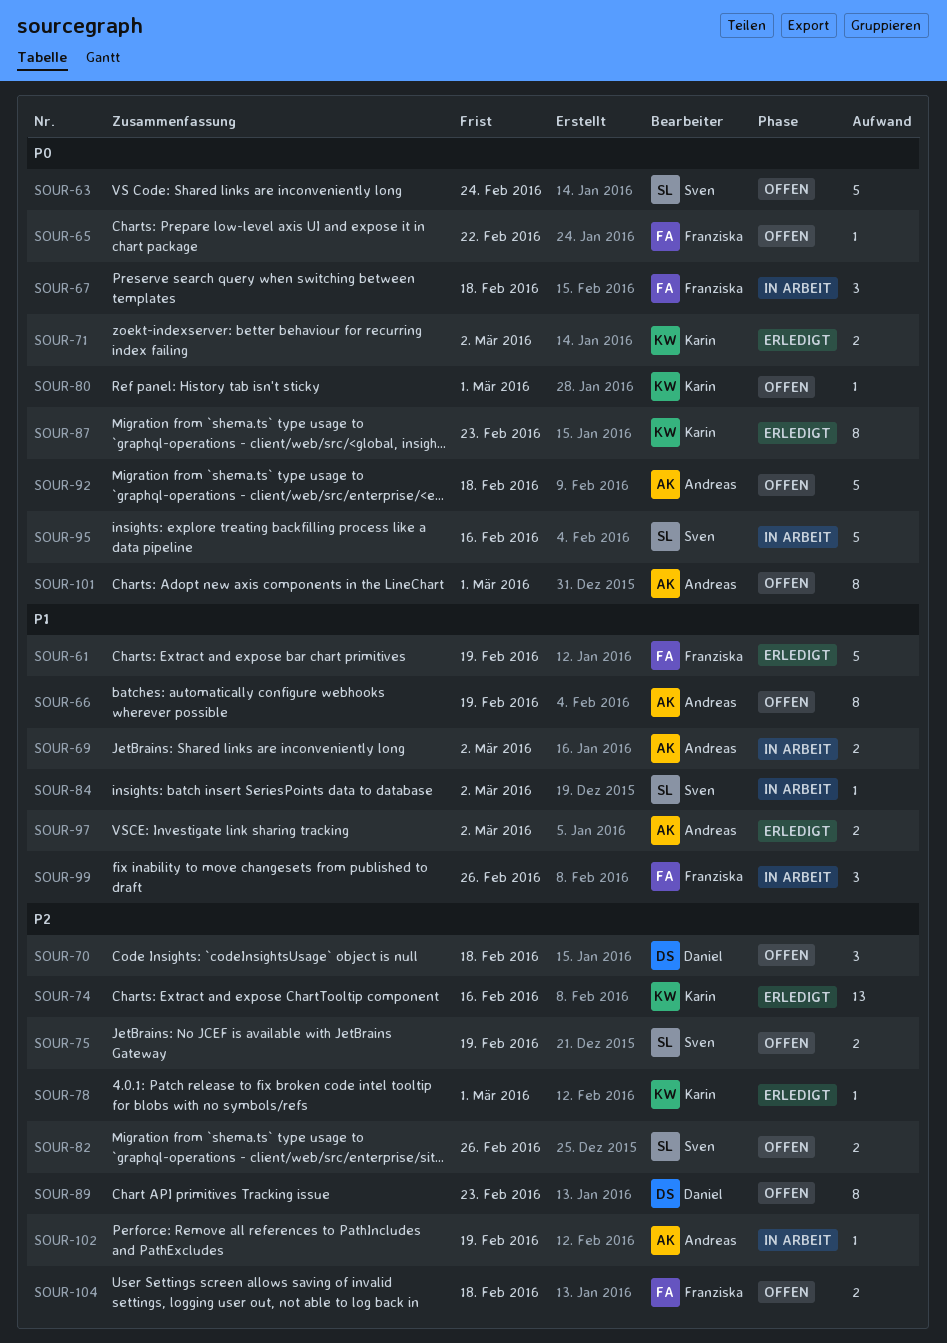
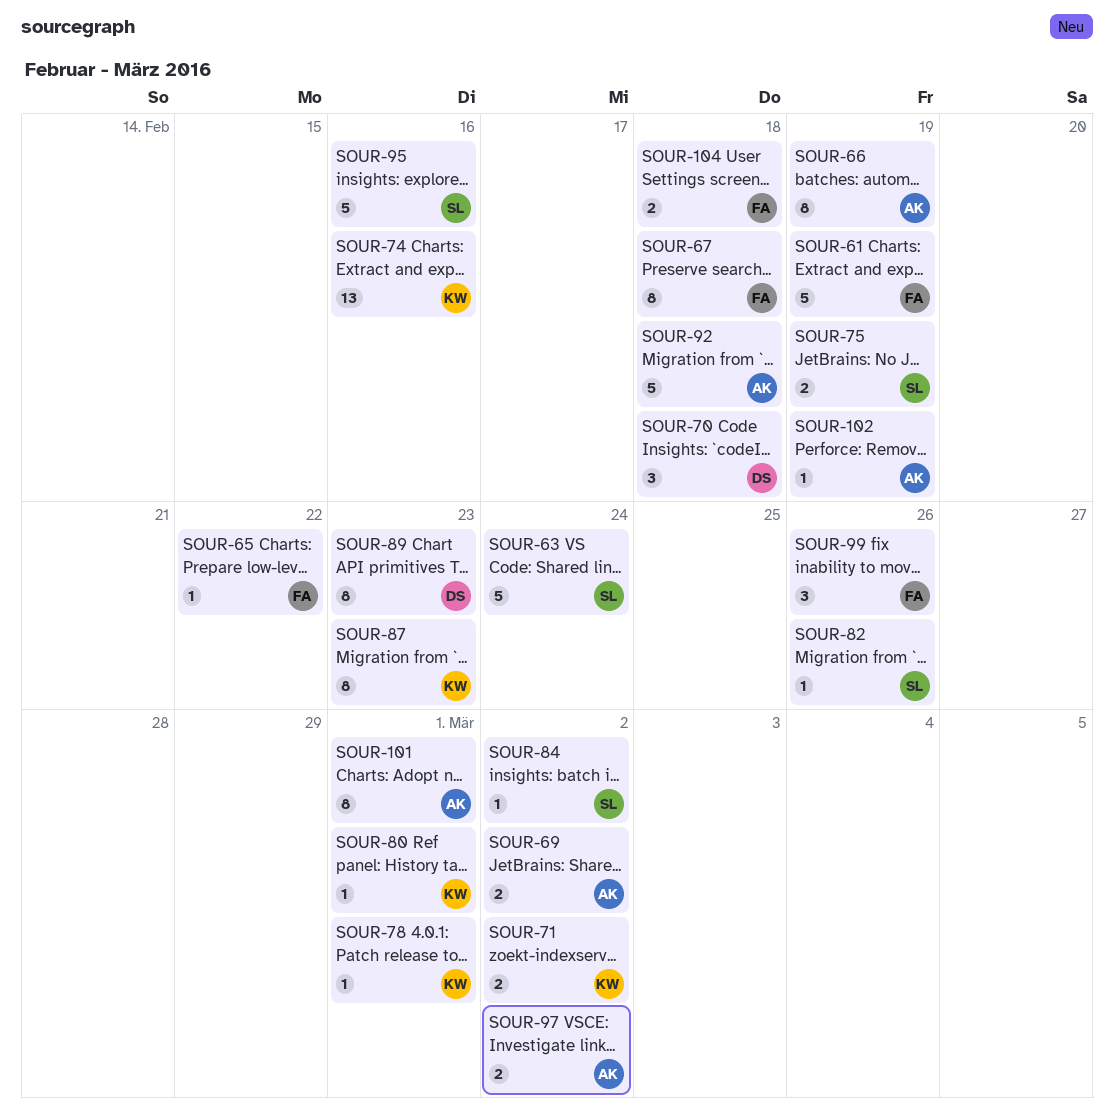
SOUR-67, estimate: 3 -> 8
SOUR-82, estimate: 2 -> 1

